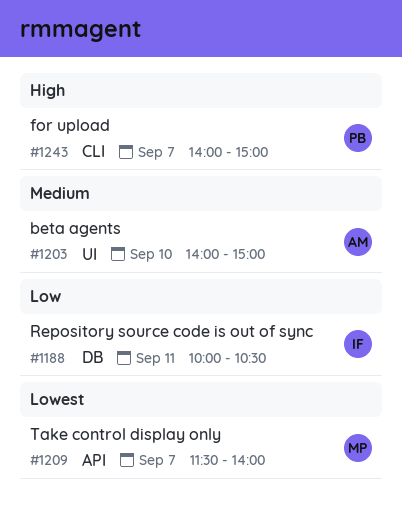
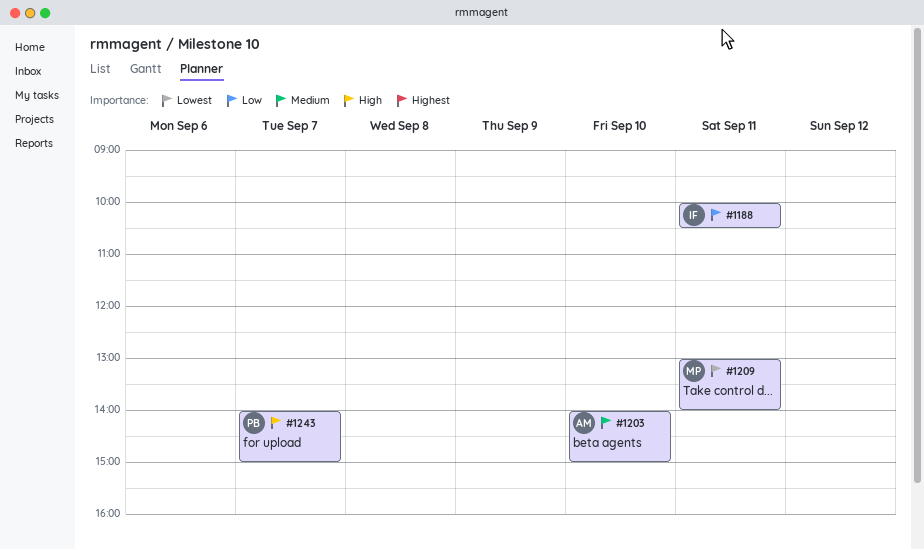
#1209, day: Sep 7 -> Sep 11
#1209, begins: 11:30 -> 13:00

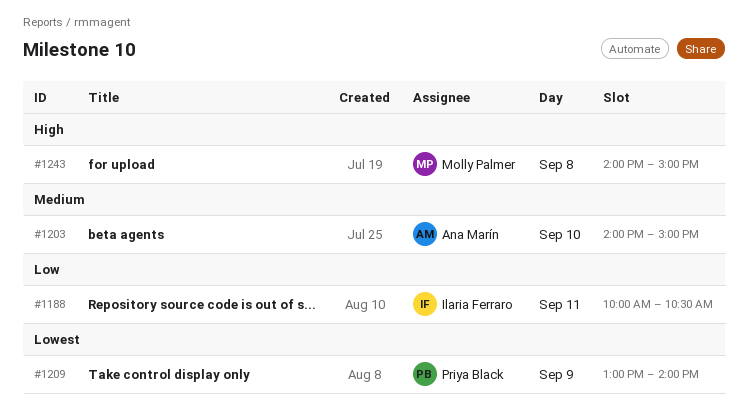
#1209, owner: Molly Palmer -> Priya Black
#1209, day: Sep 11 -> Sep 9
#1243, owner: Priya Black -> Molly Palmer
#1243, day: Sep 7 -> Sep 8

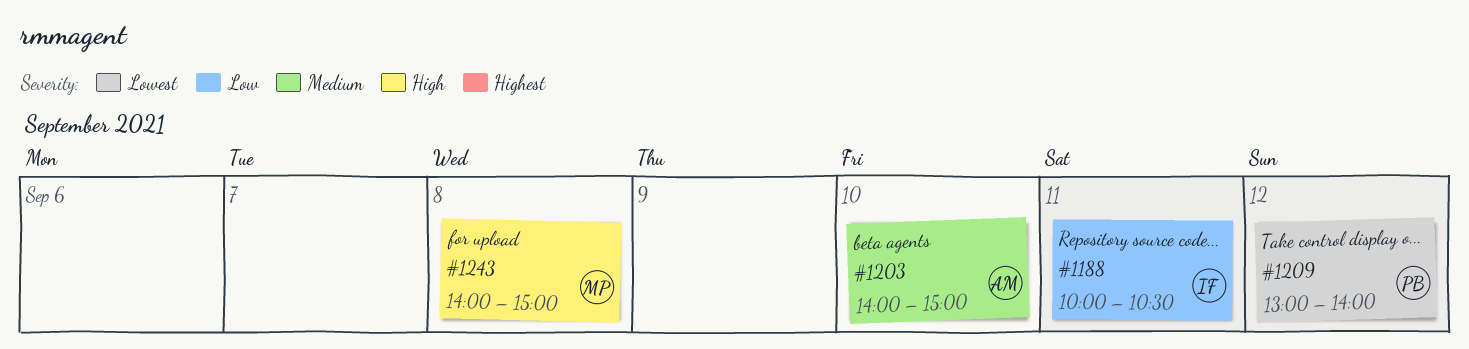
#1209, day: Sep 9 -> Sep 12

